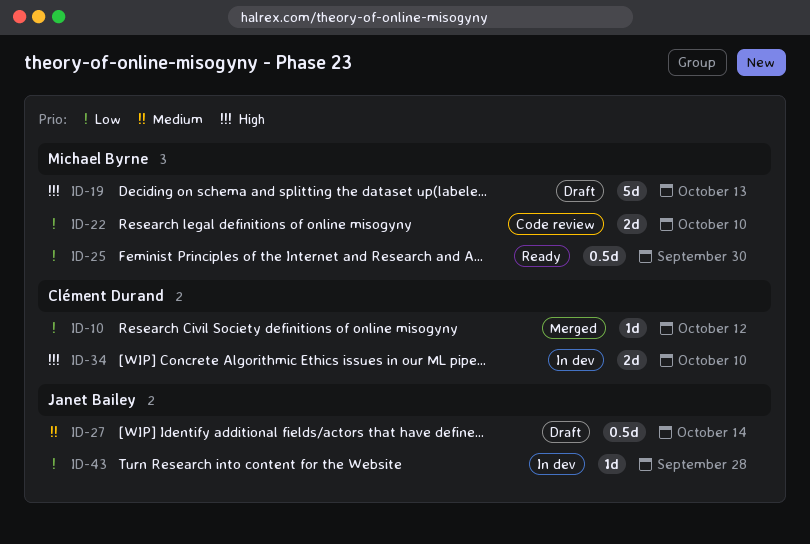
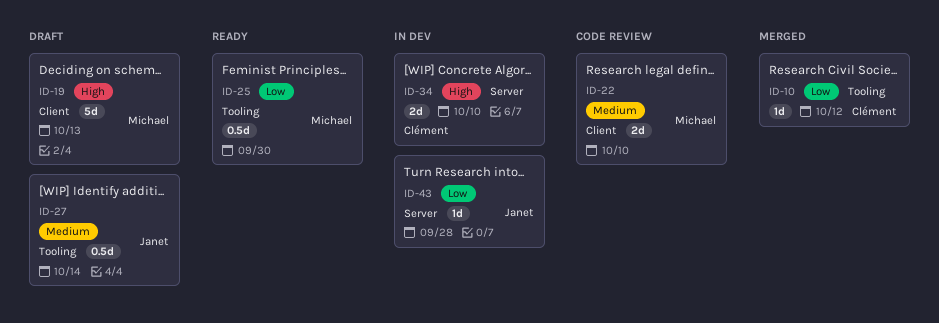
ID-22, priority: Low -> Medium

